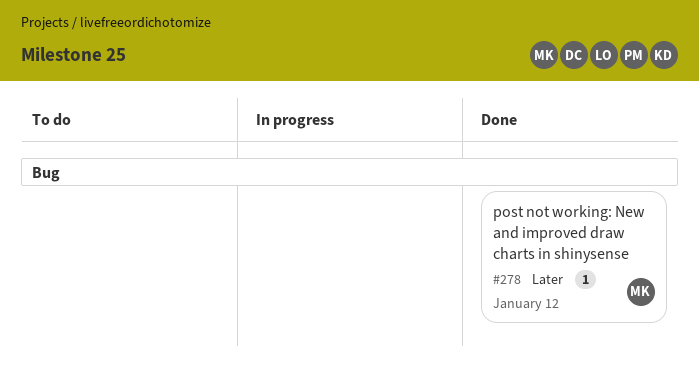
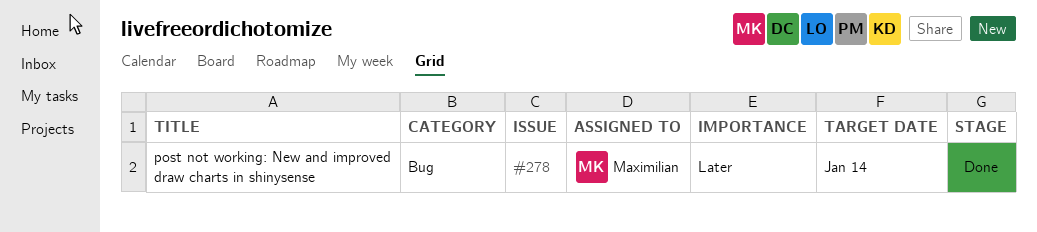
#278, due: Jan 12 -> Jan 14

